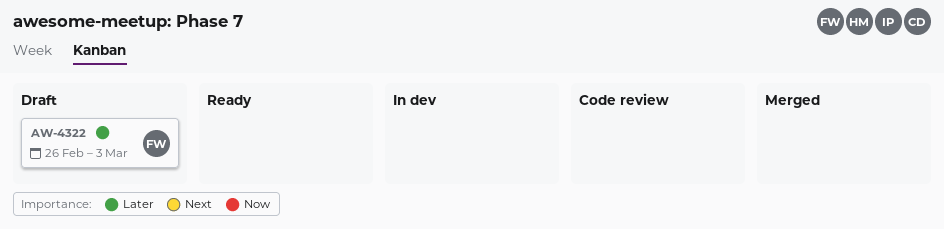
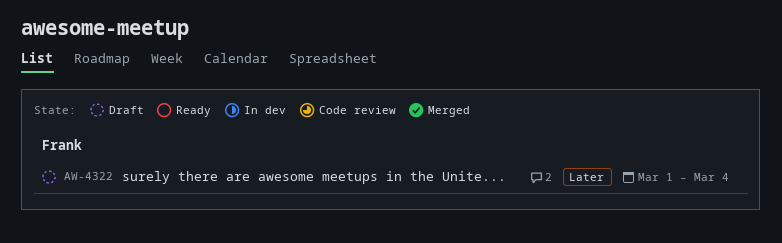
AW-4322, start: Feb 26 -> Mar 1
AW-4322, due: Mar 3 -> Mar 4

